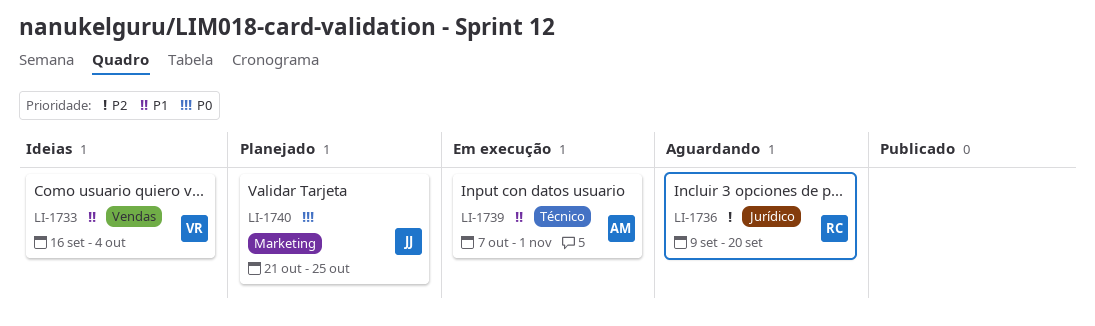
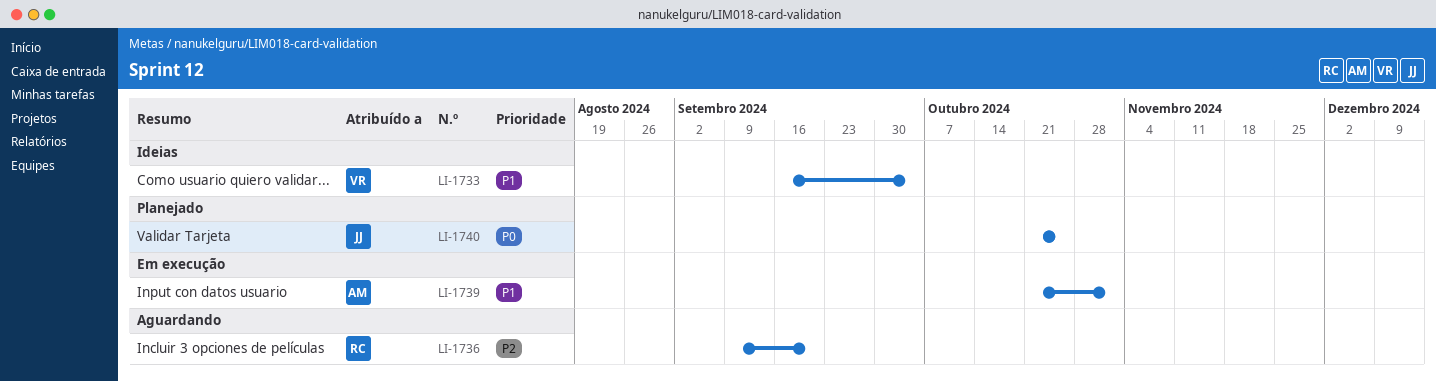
LI-1739, start: Oct 7 -> Oct 21

